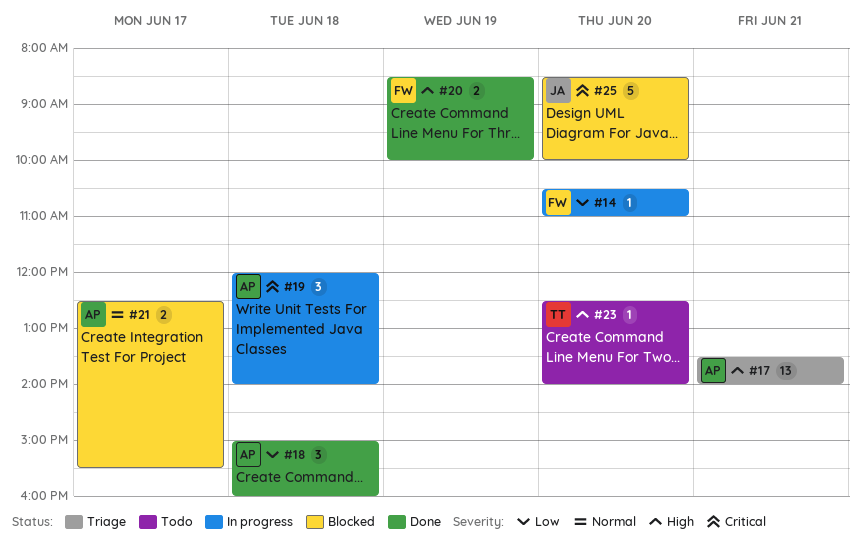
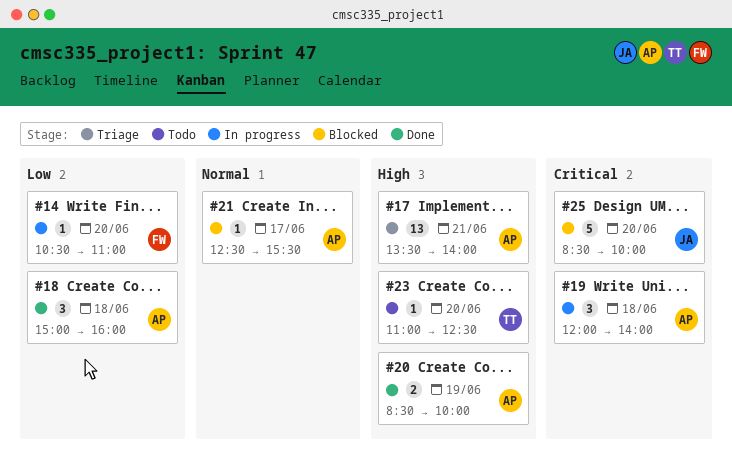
#20, owner: FW -> AP
#21, estimate: 2 -> 1
#23, begins: 12:30 -> 11:00
#23, ends: 14:00 -> 12:30

